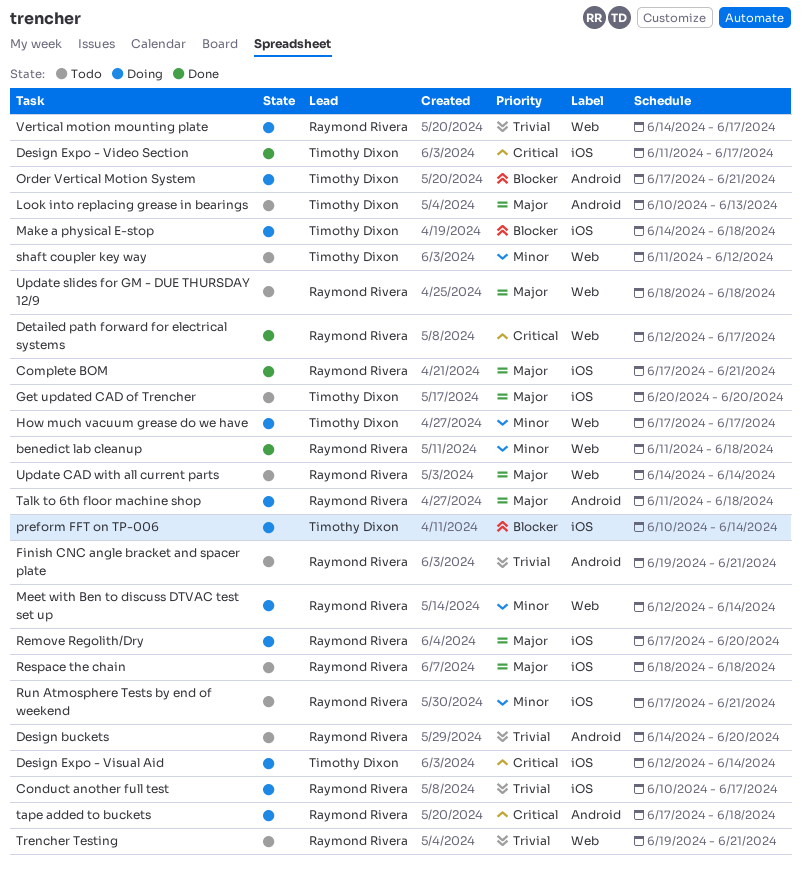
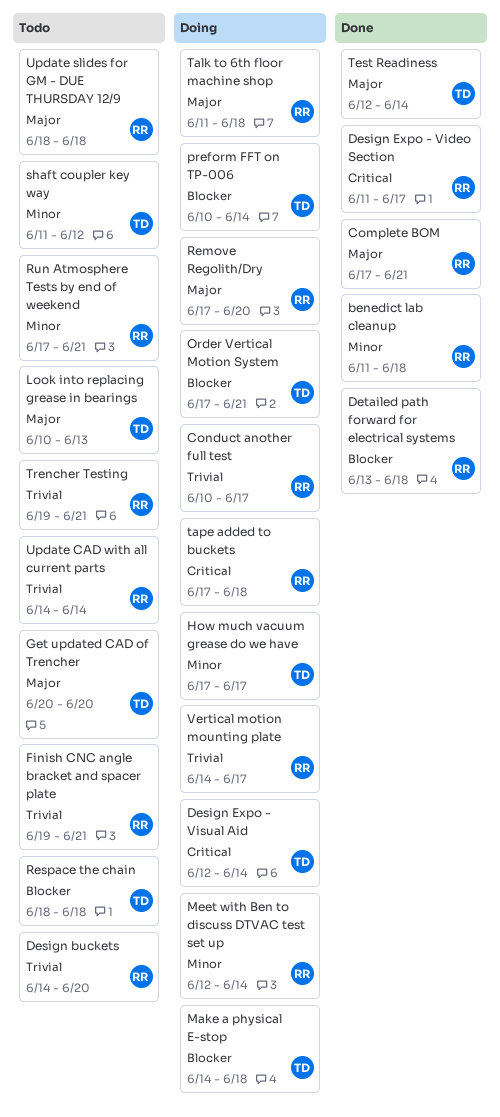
Design Expo - Video Section, owner: Timothy Dixon -> Raymond Rivera
Detailed path forward for electrical systems, priority: Critical -> Blocker
Detailed path forward for electrical systems, start: Jun 12 -> Jun 13
Detailed path forward for electrical systems, due: Jun 17 -> Jun 18
Respace the chain, owner: Raymond Rivera -> Timothy Dixon
Respace the chain, priority: Major -> Blocker
Test Readiness: none -> present
Update CAD with all current parts, priority: Major -> Trivial

